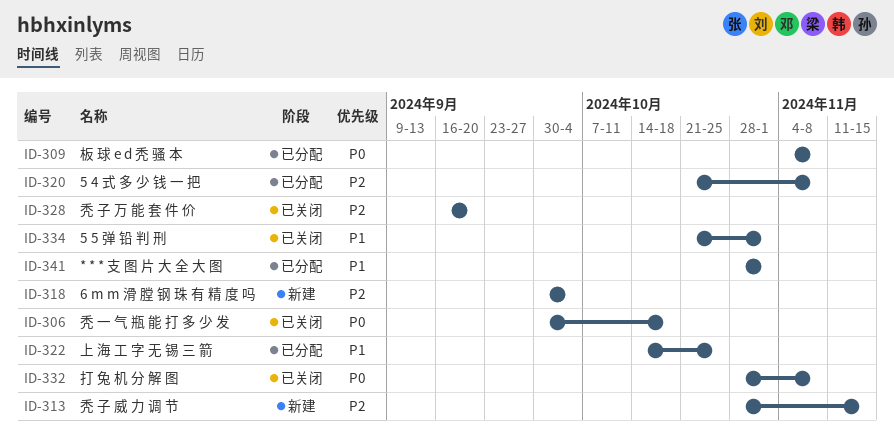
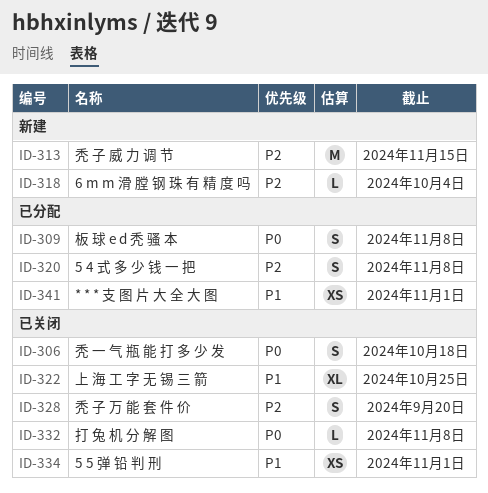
ID-322, status: 已分配 -> 已关闭

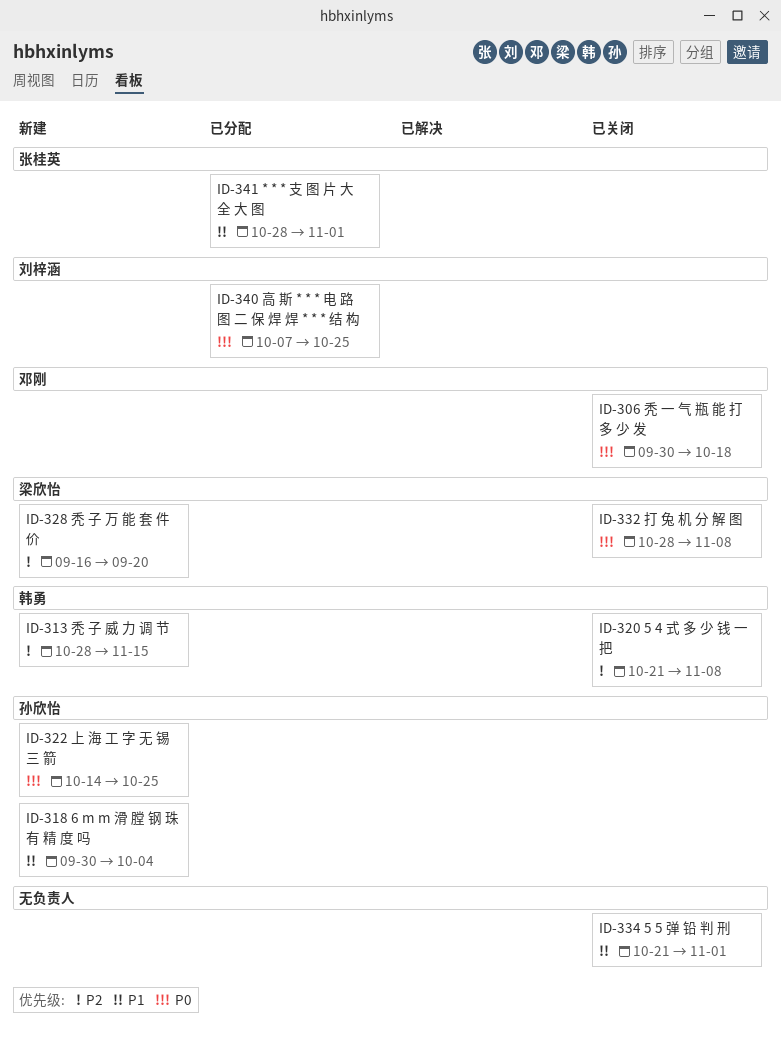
ID-309: present -> none
ID-318, priority: P2 -> P1
ID-320, status: 已分配 -> 已关闭
ID-322, status: 已关闭 -> 新建
ID-322, priority: P1 -> P0
ID-328, status: 已关闭 -> 新建
ID-340: none -> present

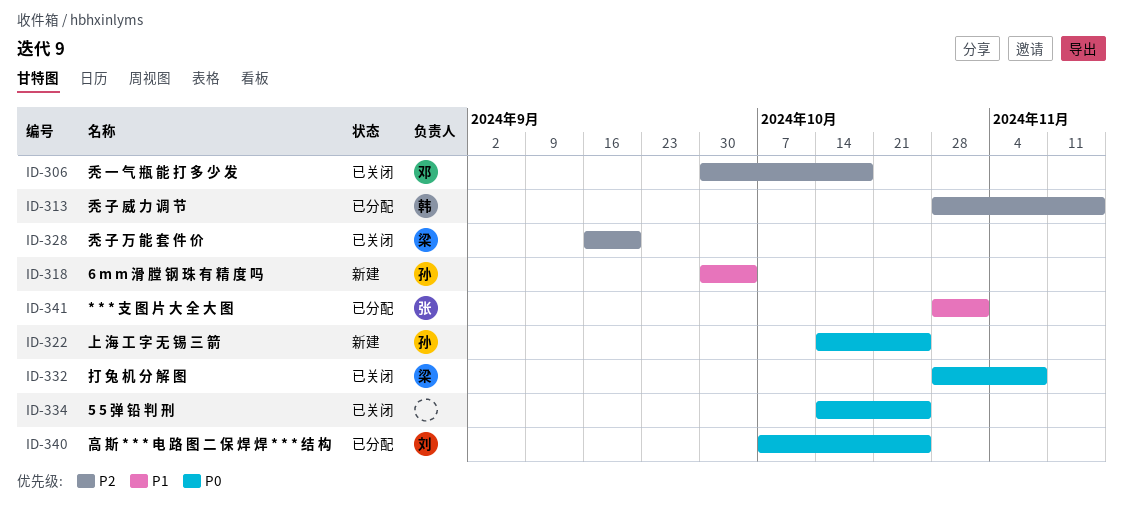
ID-306, priority: P0 -> P2
ID-313, status: 新建 -> 已分配
ID-320: present -> none
ID-328, status: 新建 -> 已关闭
ID-334, priority: P1 -> P0
ID-334, start: Oct 21 -> Oct 14
ID-334, due: Nov 1 -> Oct 25

